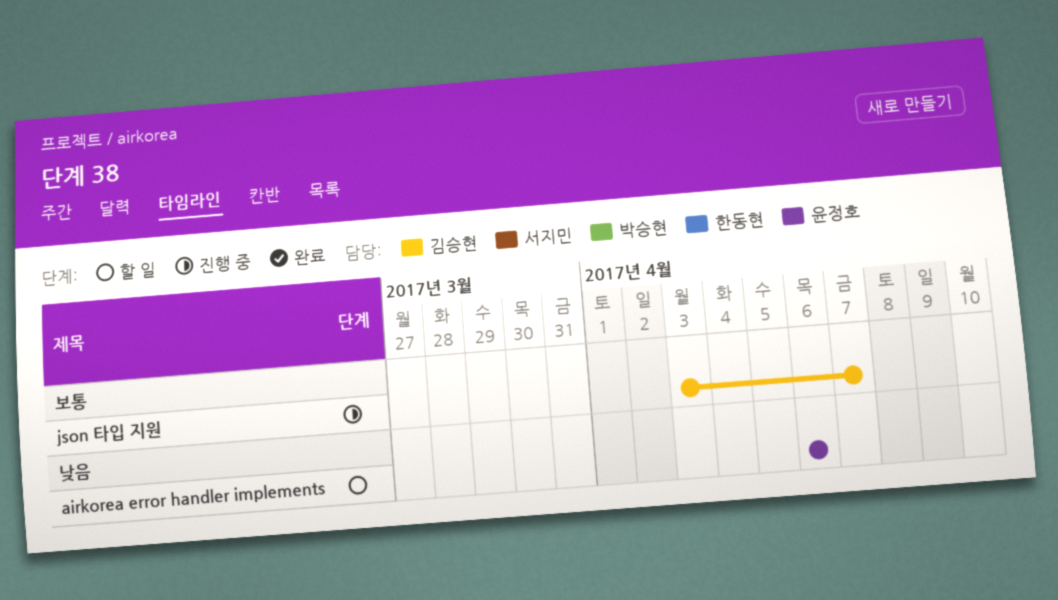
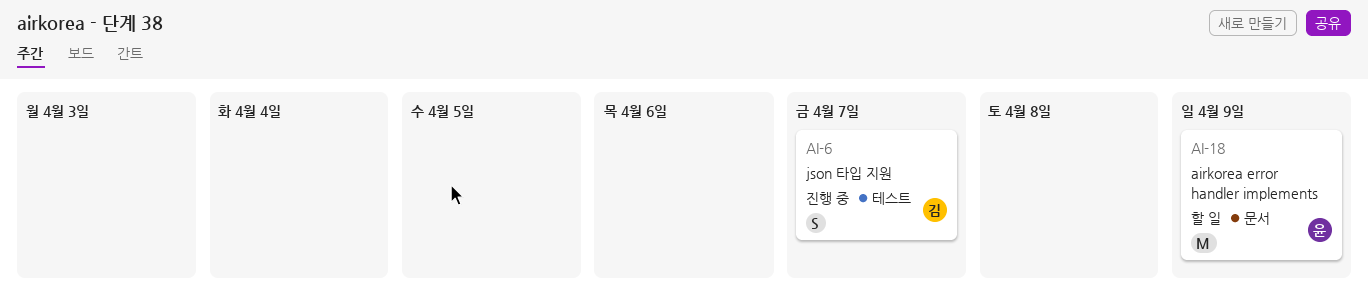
airkorea error handler implements, due: Apr 6 -> Apr 9

